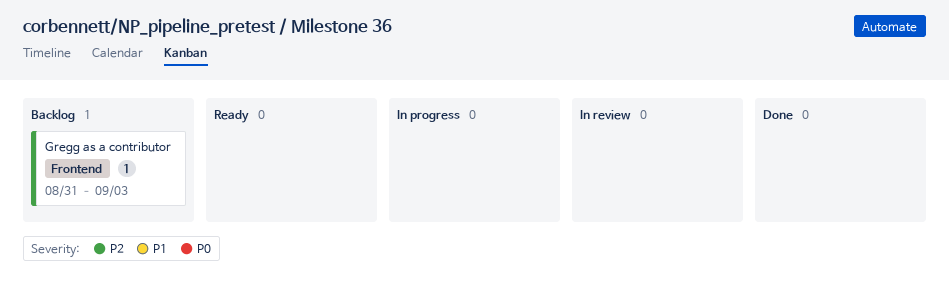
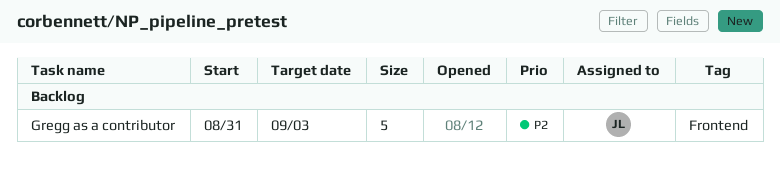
Gregg as a contributor, estimate: 1 -> 5

